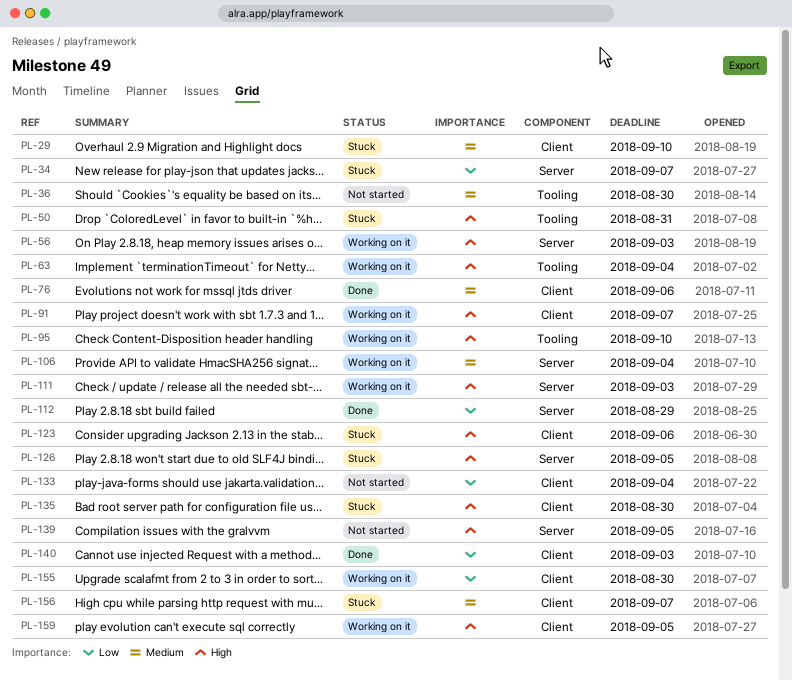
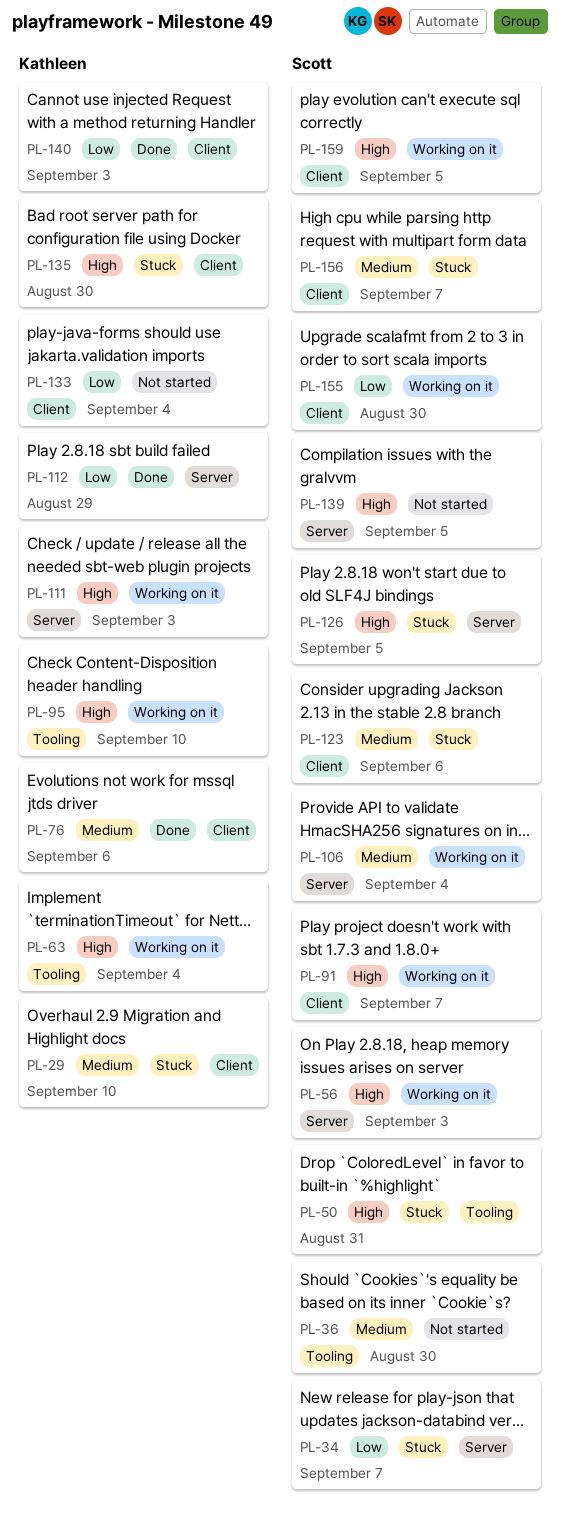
PL-123, priority: High -> Medium

